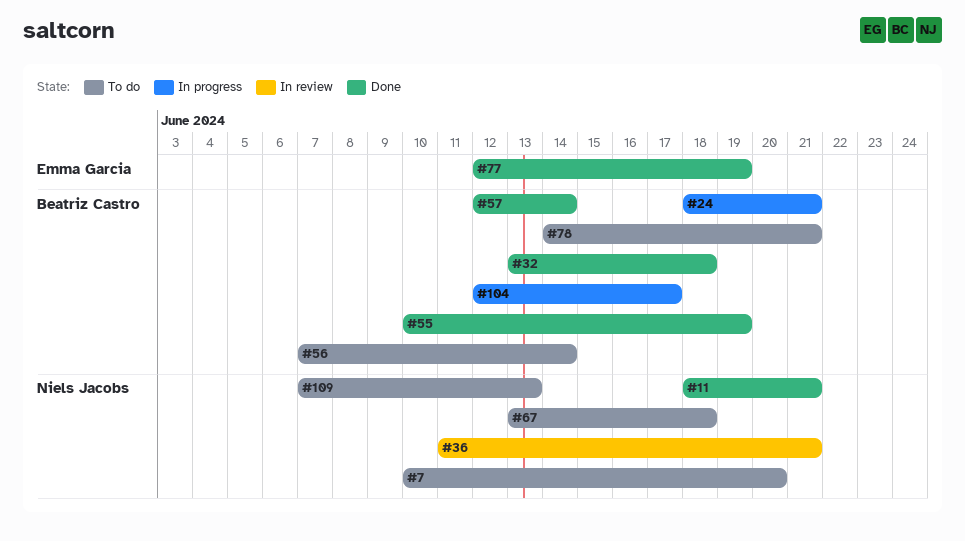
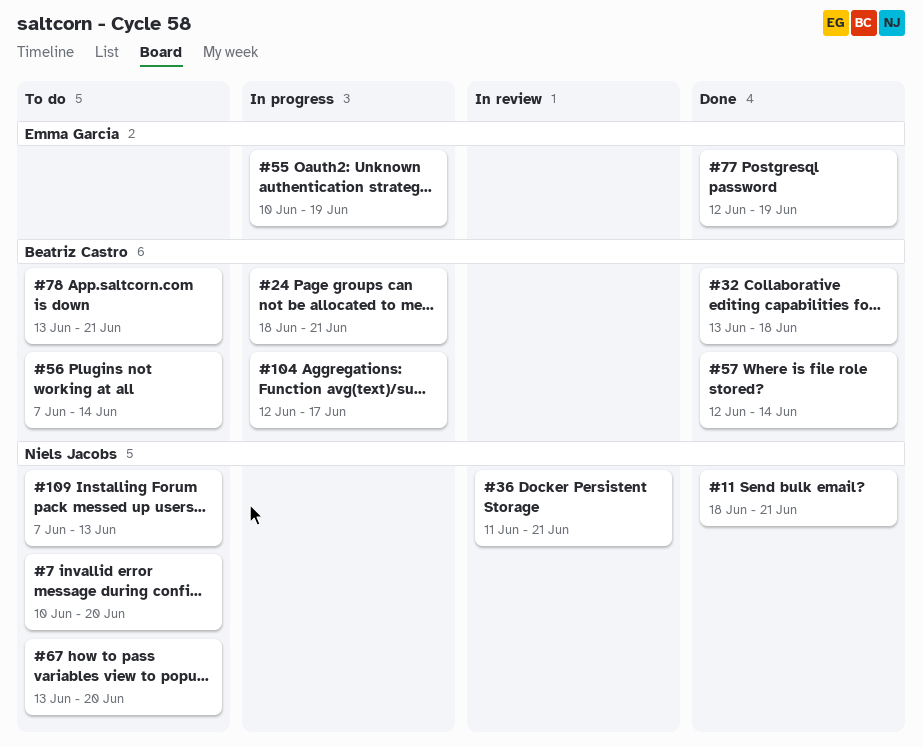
#55, status: Done -> In progress
#55, owner: Beatriz Castro -> Emma Garcia
#67, due: Jun 18 -> Jun 20
#78, start: Jun 14 -> Jun 13

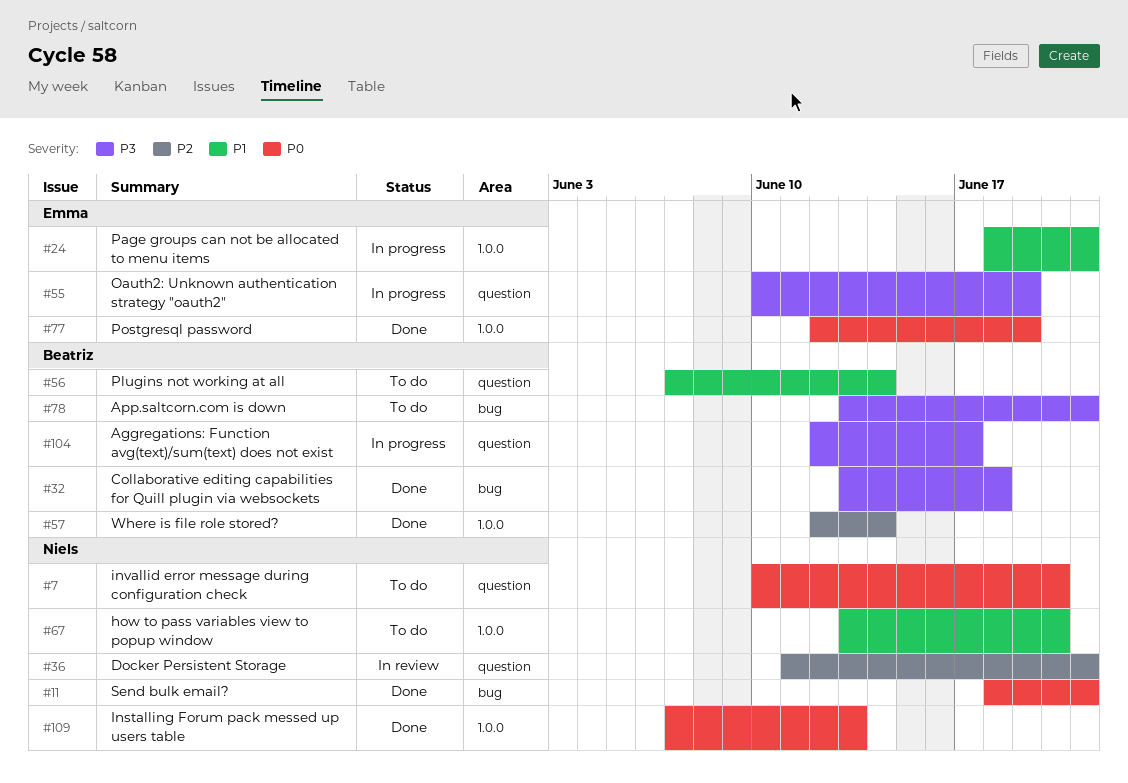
#24, owner: Beatriz Castro -> Emma Garcia
#109, status: To do -> Done

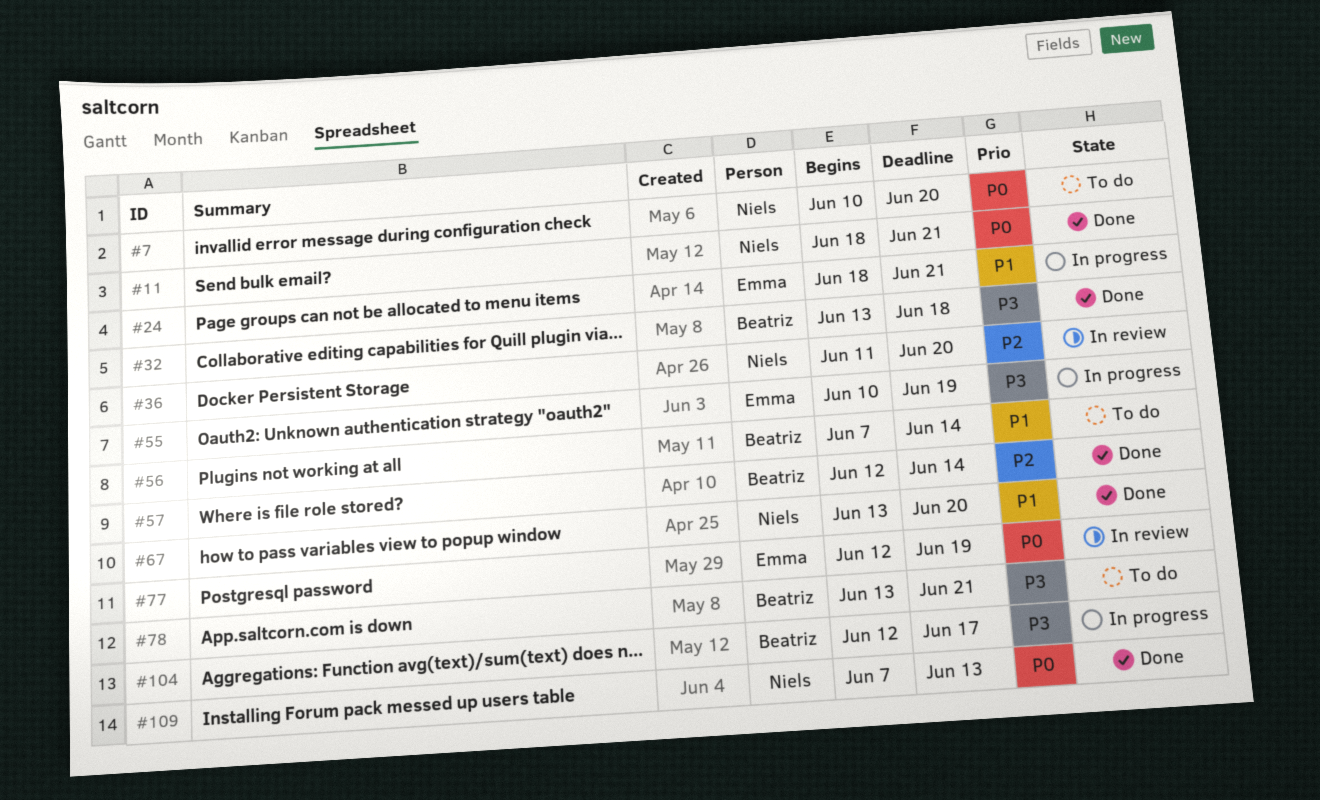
#36, due: Jun 21 -> Jun 20
#67, status: To do -> Done
#77, status: Done -> In review

